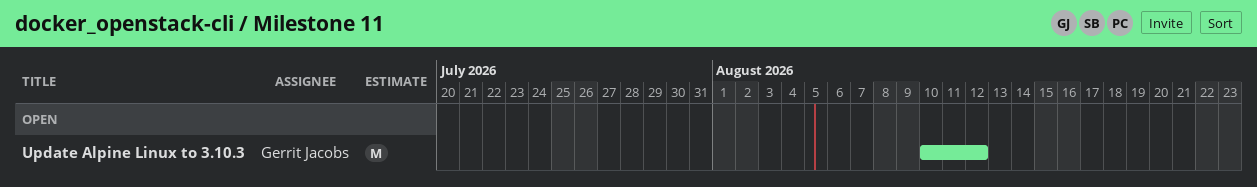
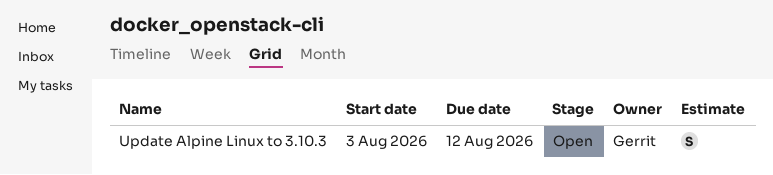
Update Alpine Linux to 3.10.3, estimate: M -> S
Update Alpine Linux to 3.10.3, start: Aug 10 -> Aug 3

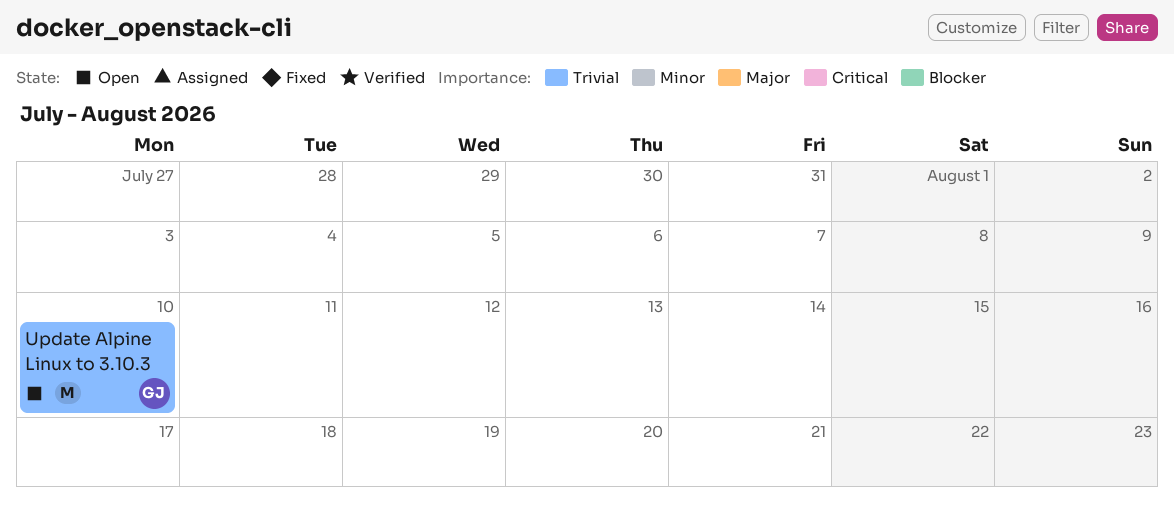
Update Alpine Linux to 3.10.3, estimate: S -> M
Update Alpine Linux to 3.10.3, due: Aug 12 -> Aug 10

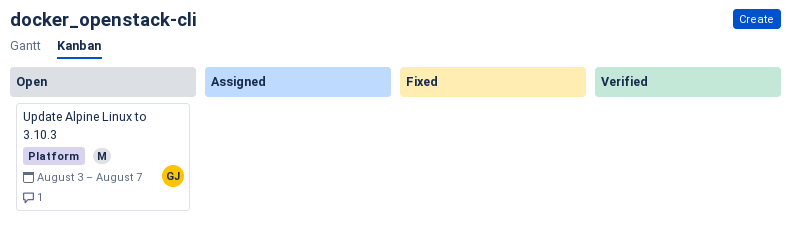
Update Alpine Linux to 3.10.3, due: Aug 10 -> Aug 7

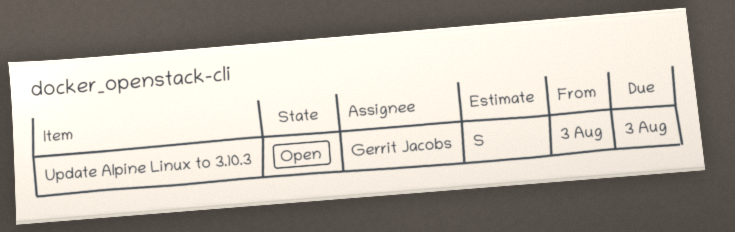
Update Alpine Linux to 3.10.3, estimate: M -> S
Update Alpine Linux to 3.10.3, due: Aug 7 -> Aug 3

